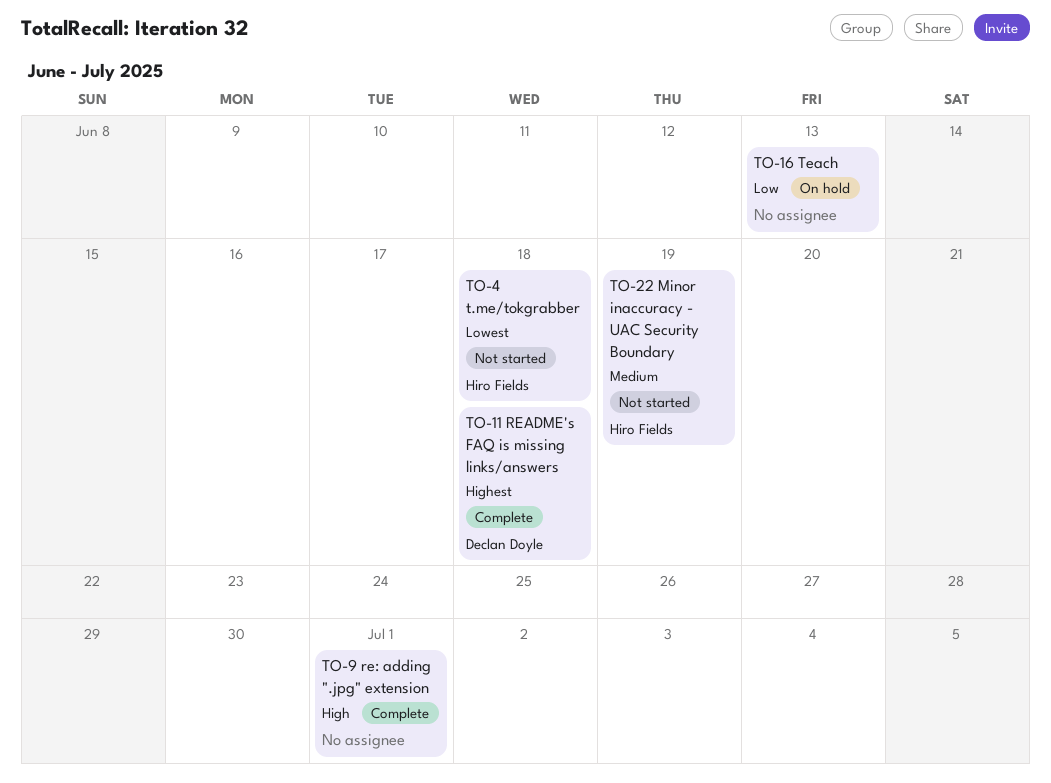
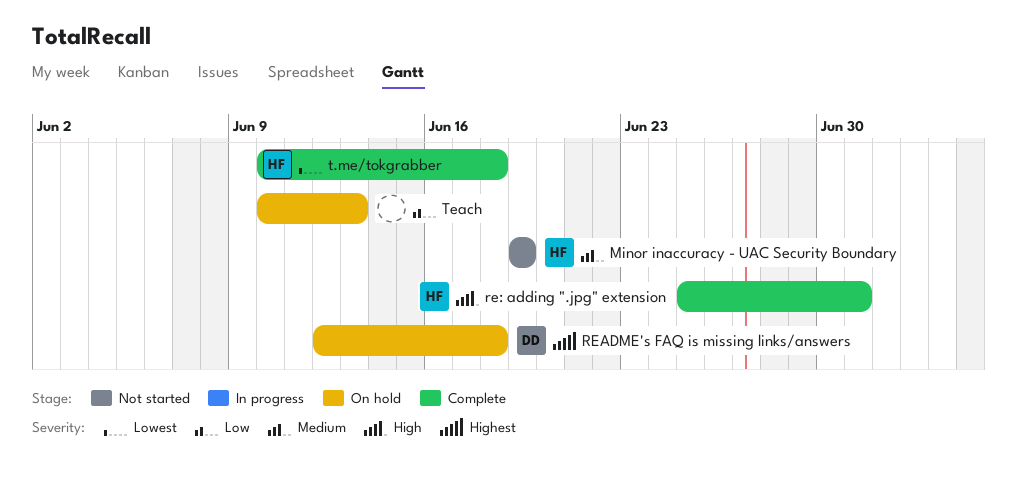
re: adding ".jpg" extension, owner: none -> Hiro Fields
README's FAQ is missing links/answers, status: Complete -> On hold
t.me/tokgrabber, status: Not started -> Complete

